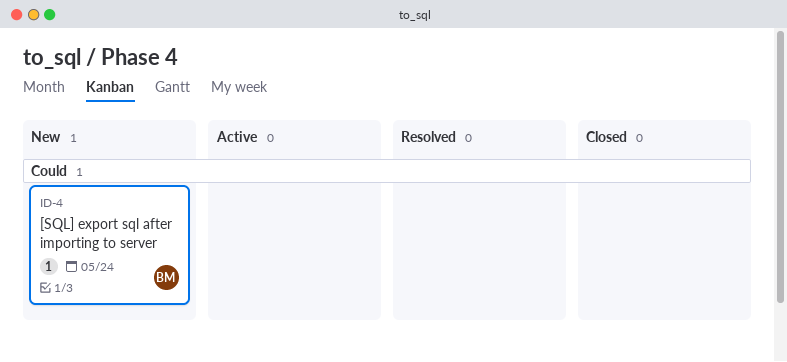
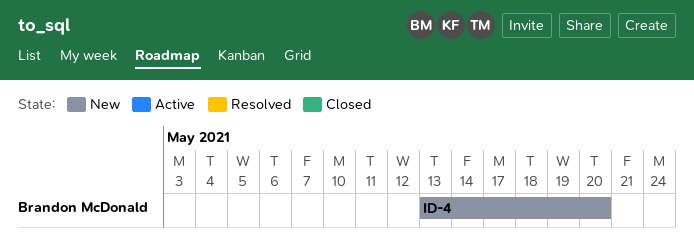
ID-4, due: May 24 -> May 20

